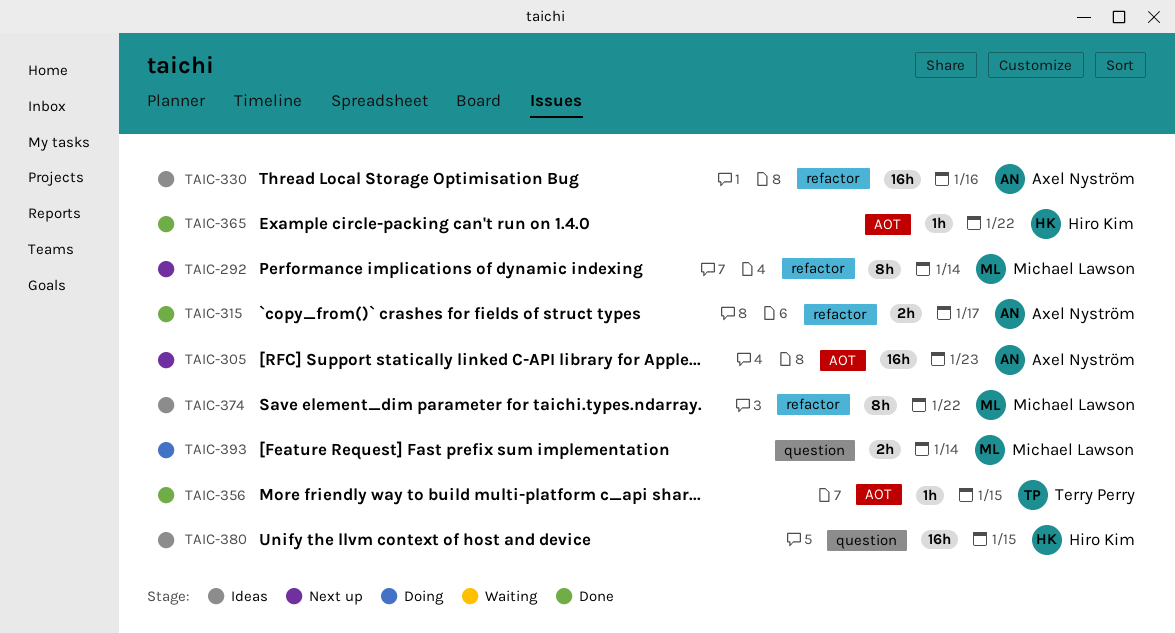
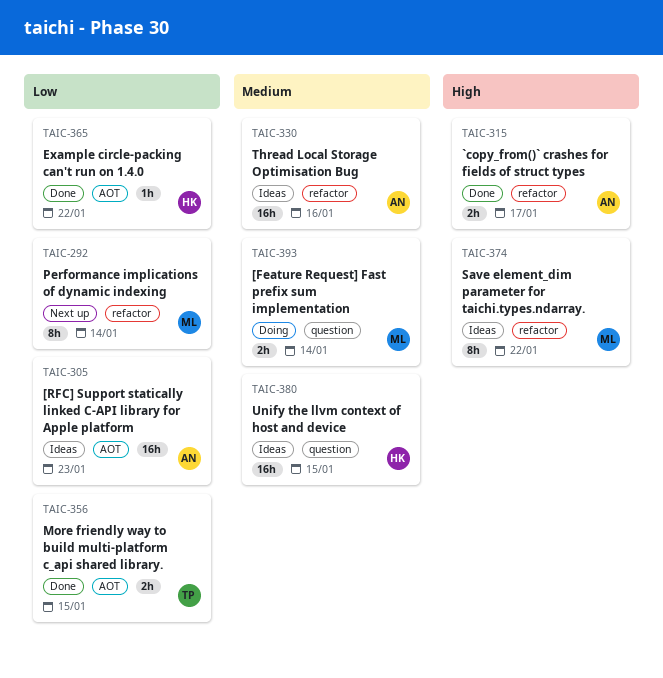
TAIC-305, status: Next up -> Ideas
TAIC-356, estimate: 1h -> 2h

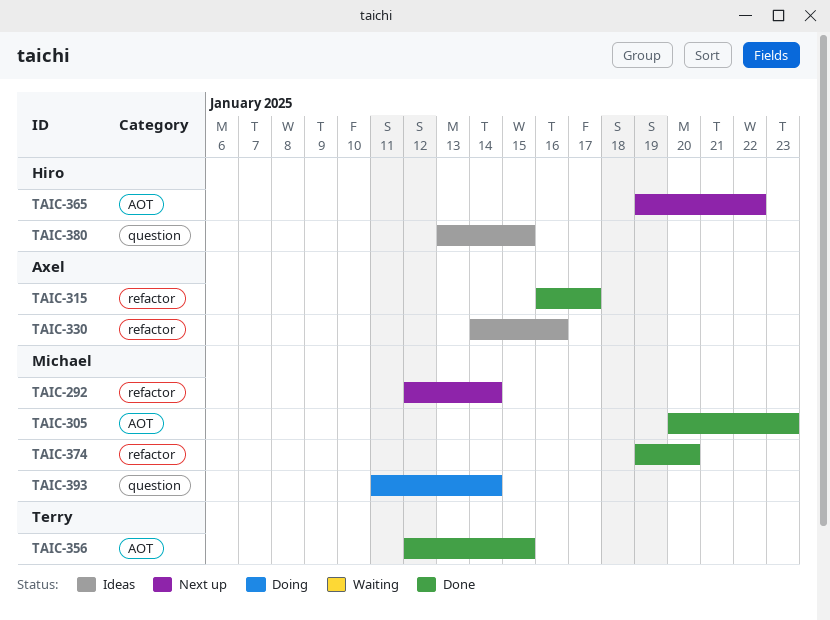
TAIC-305, status: Ideas -> Done
TAIC-305, owner: Axel -> Michael
TAIC-365, status: Done -> Next up
TAIC-374, status: Ideas -> Done
TAIC-374, due: Jan 22 -> Jan 20

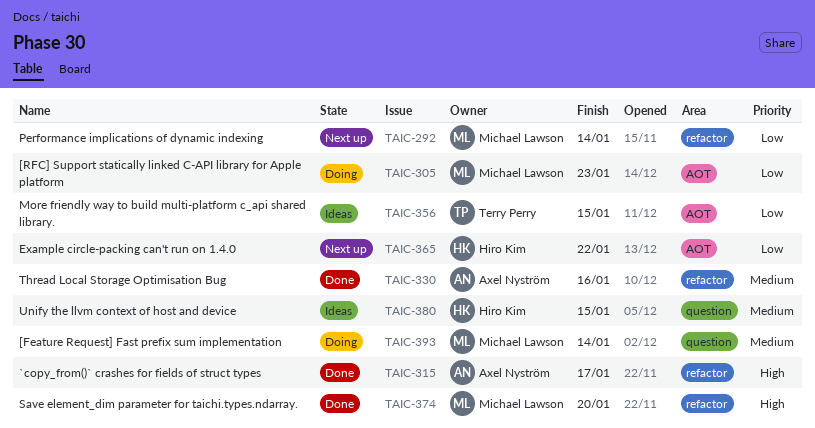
TAIC-305, status: Done -> Doing
TAIC-330, status: Ideas -> Done
TAIC-356, status: Done -> Ideas

